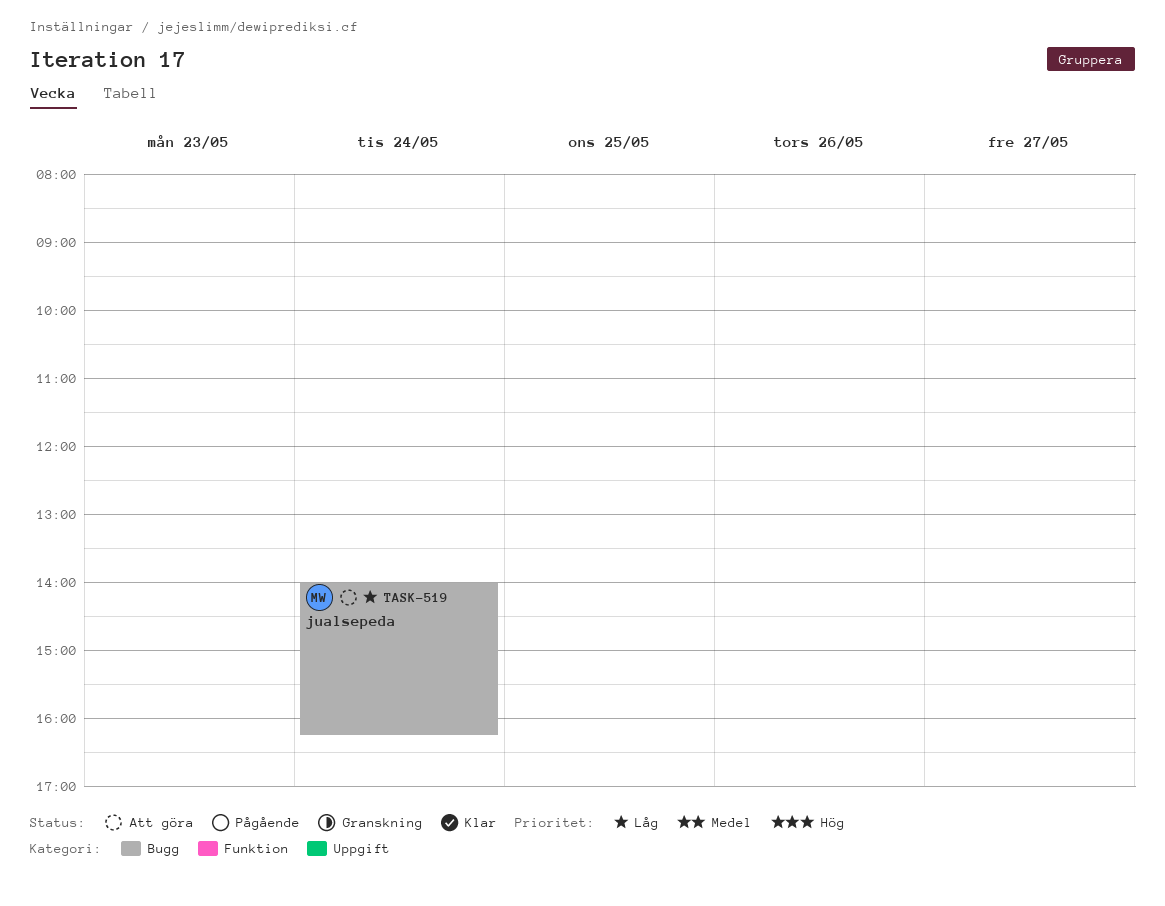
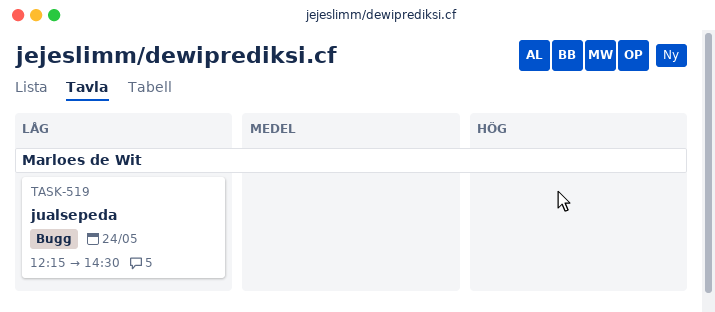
TASK-519, begins: 14:00 -> 12:15
TASK-519, ends: 16:15 -> 14:30

